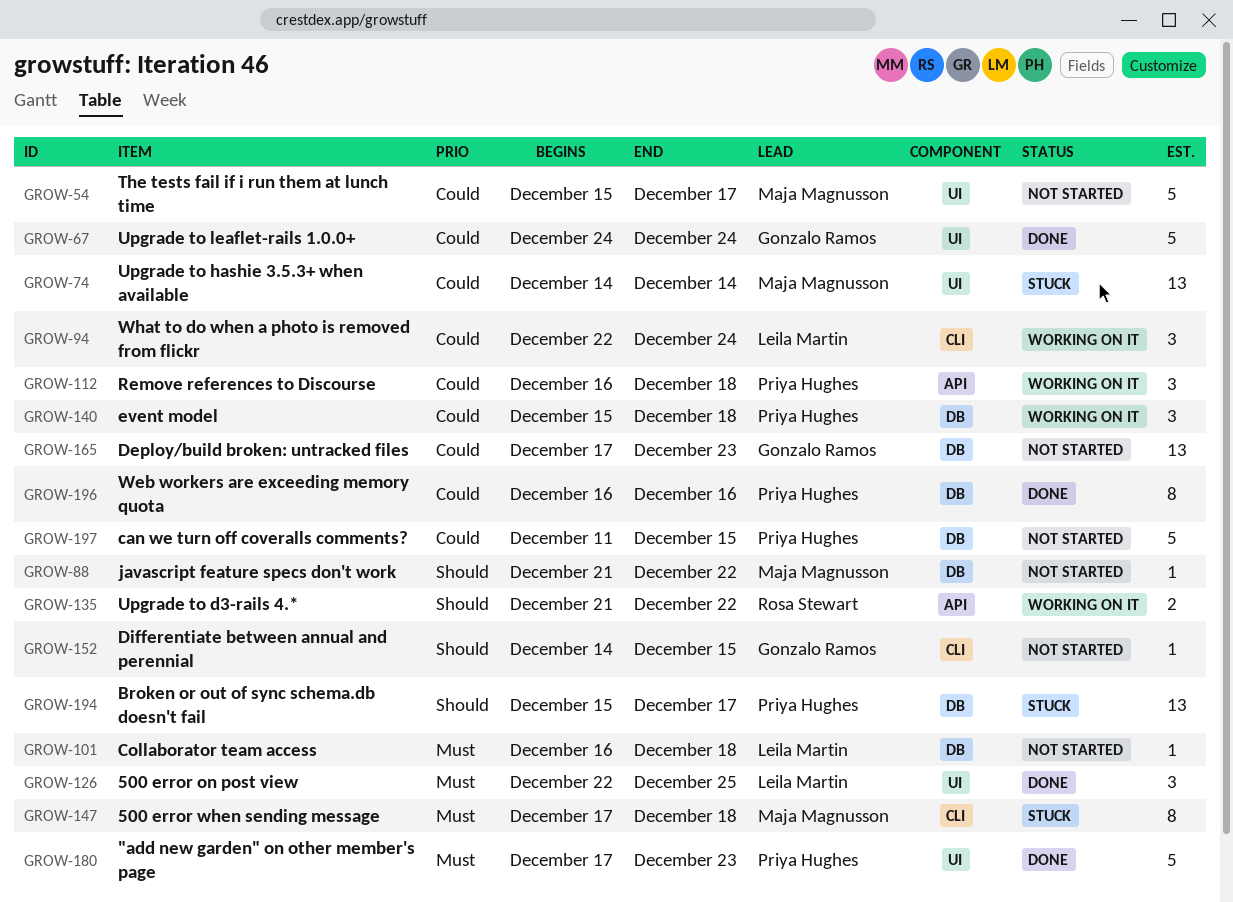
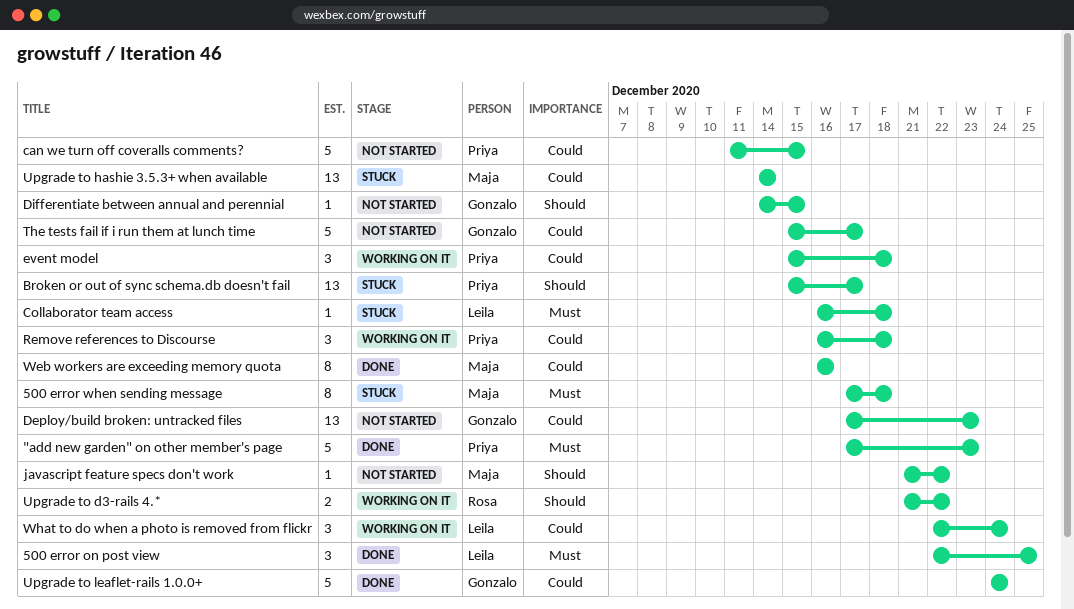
Collaborator team access, status: Not started -> Stuck
The tests fail if i run them at lunch time, owner: Maja Magnusson -> Gonzalo Ramos
Web workers are exceeding memory quota, owner: Priya Hughes -> Maja Magnusson

